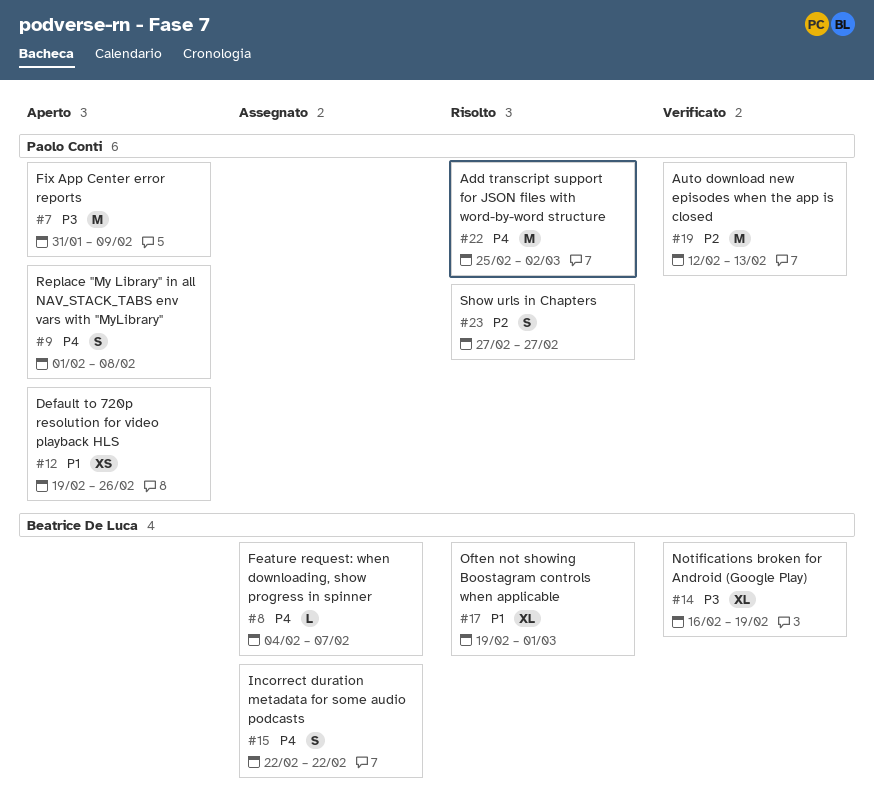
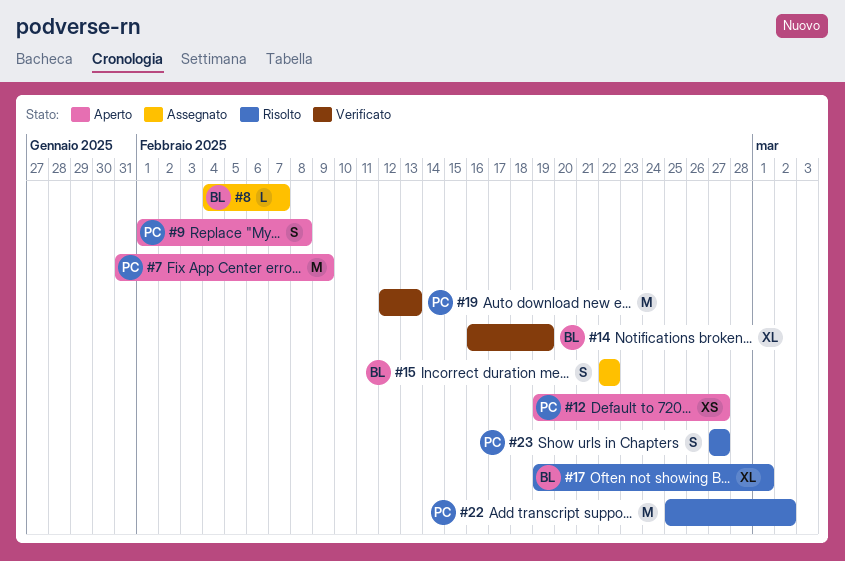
#12, due: Feb 26 -> Feb 27

